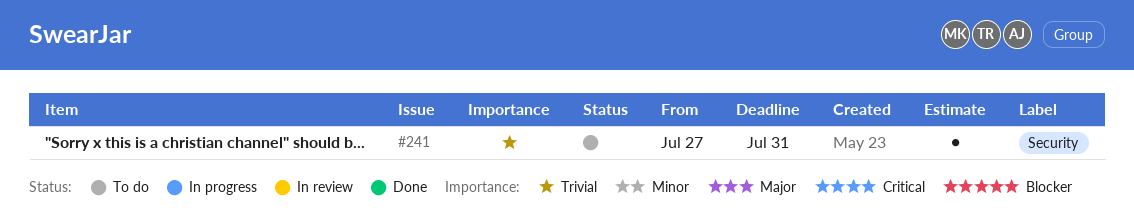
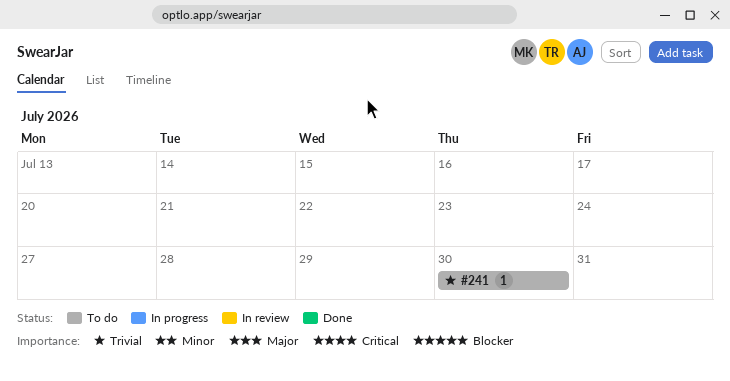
#241, start: Jul 27 -> Jul 30
#241, due: Jul 31 -> Jul 30

